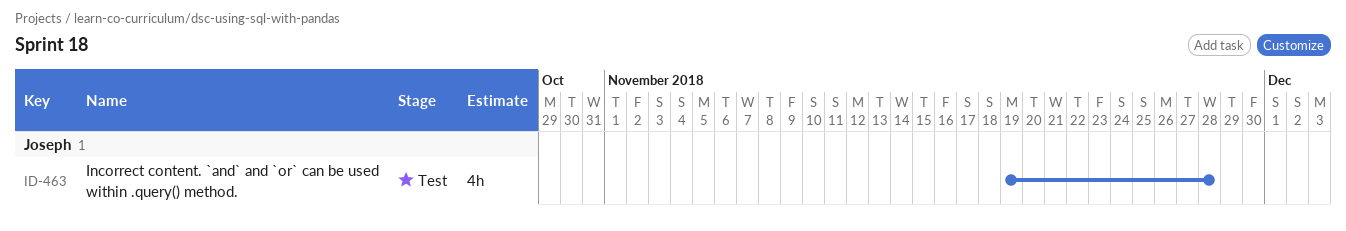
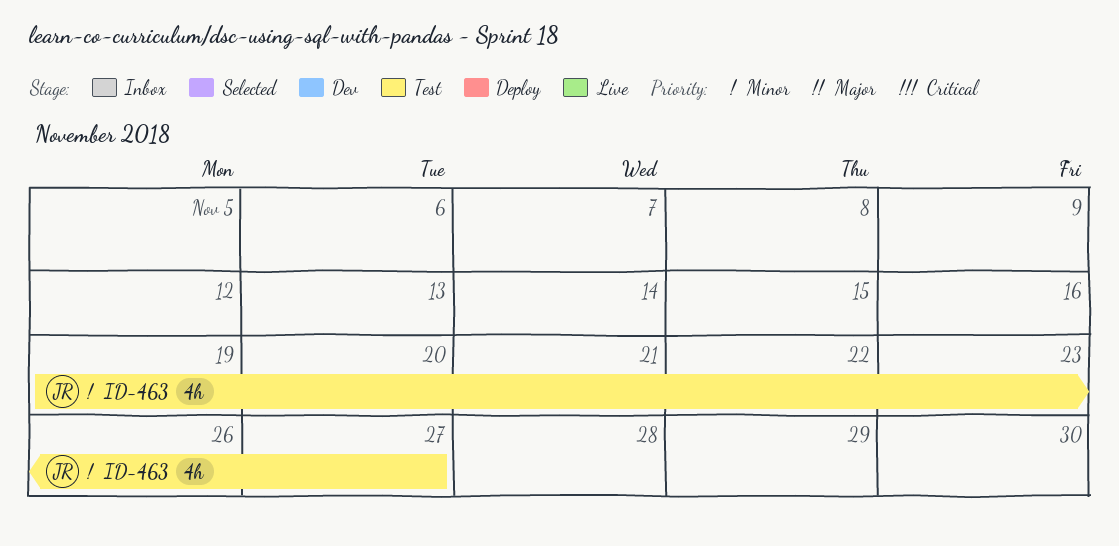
ID-463, due: Nov 28 -> Nov 27

